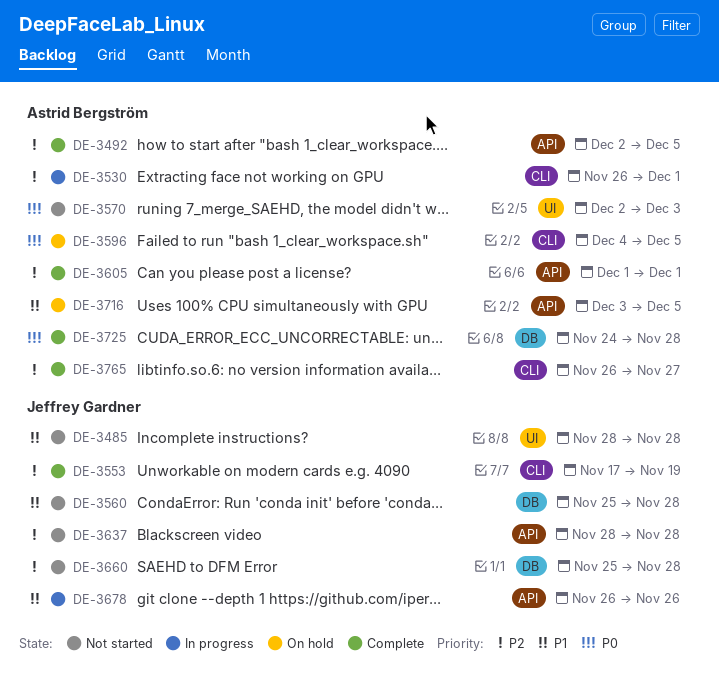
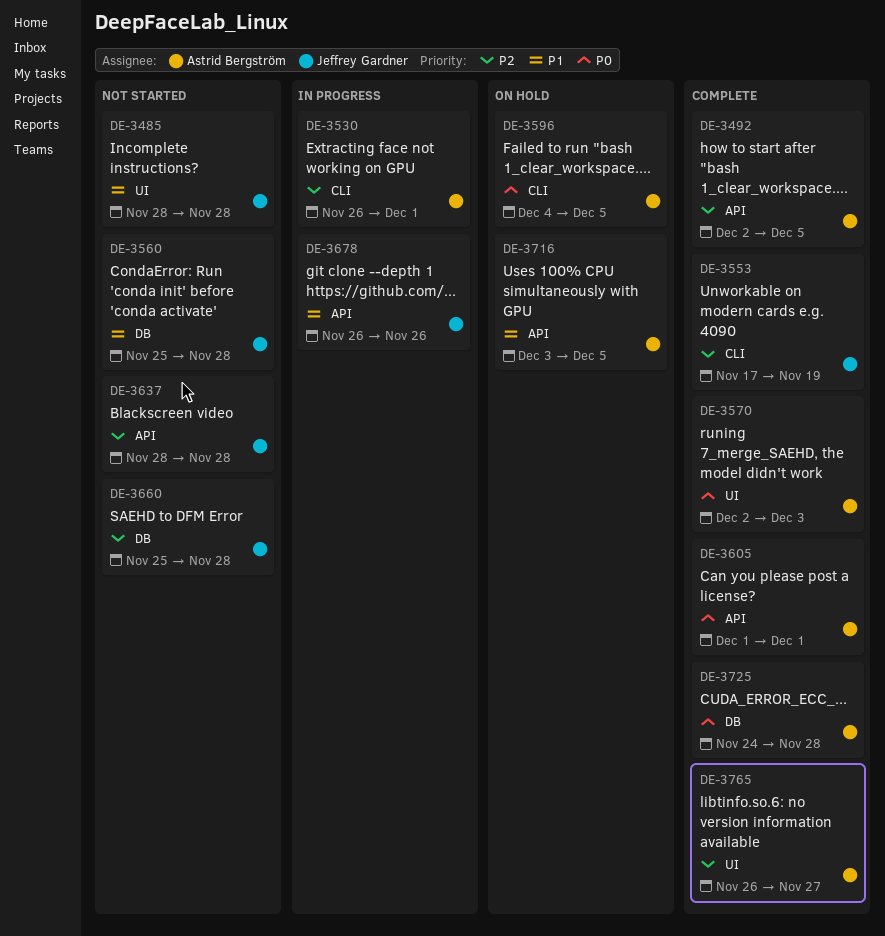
DE-3570, status: Not started -> Complete
DE-3605, priority: P2 -> P0
DE-3765, label: CLI -> UI

